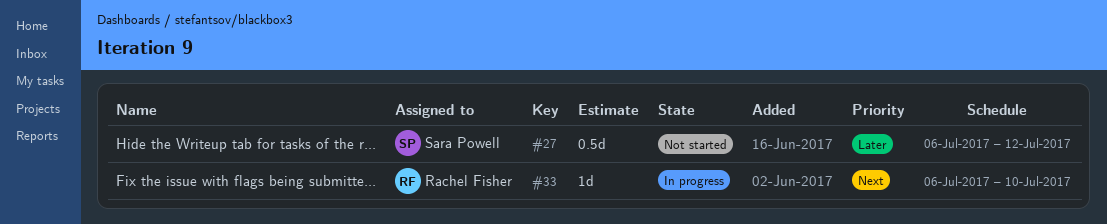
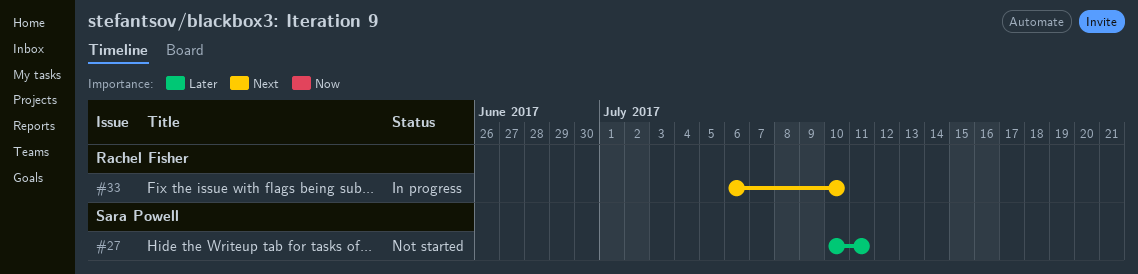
#27, start: Jul 6 -> Jul 10
#27, due: Jul 12 -> Jul 11

